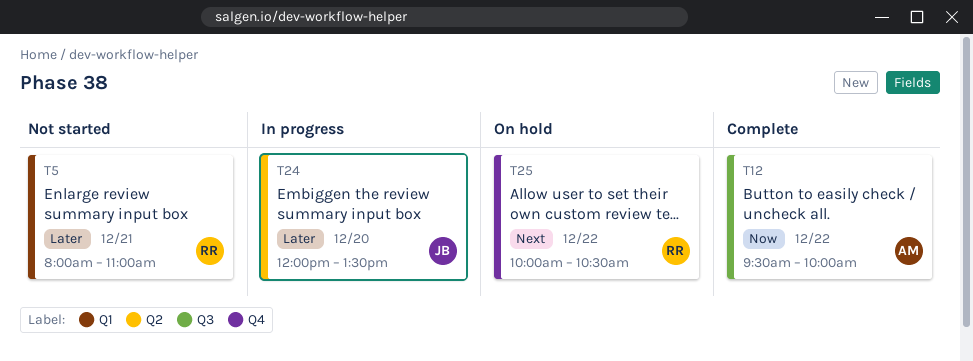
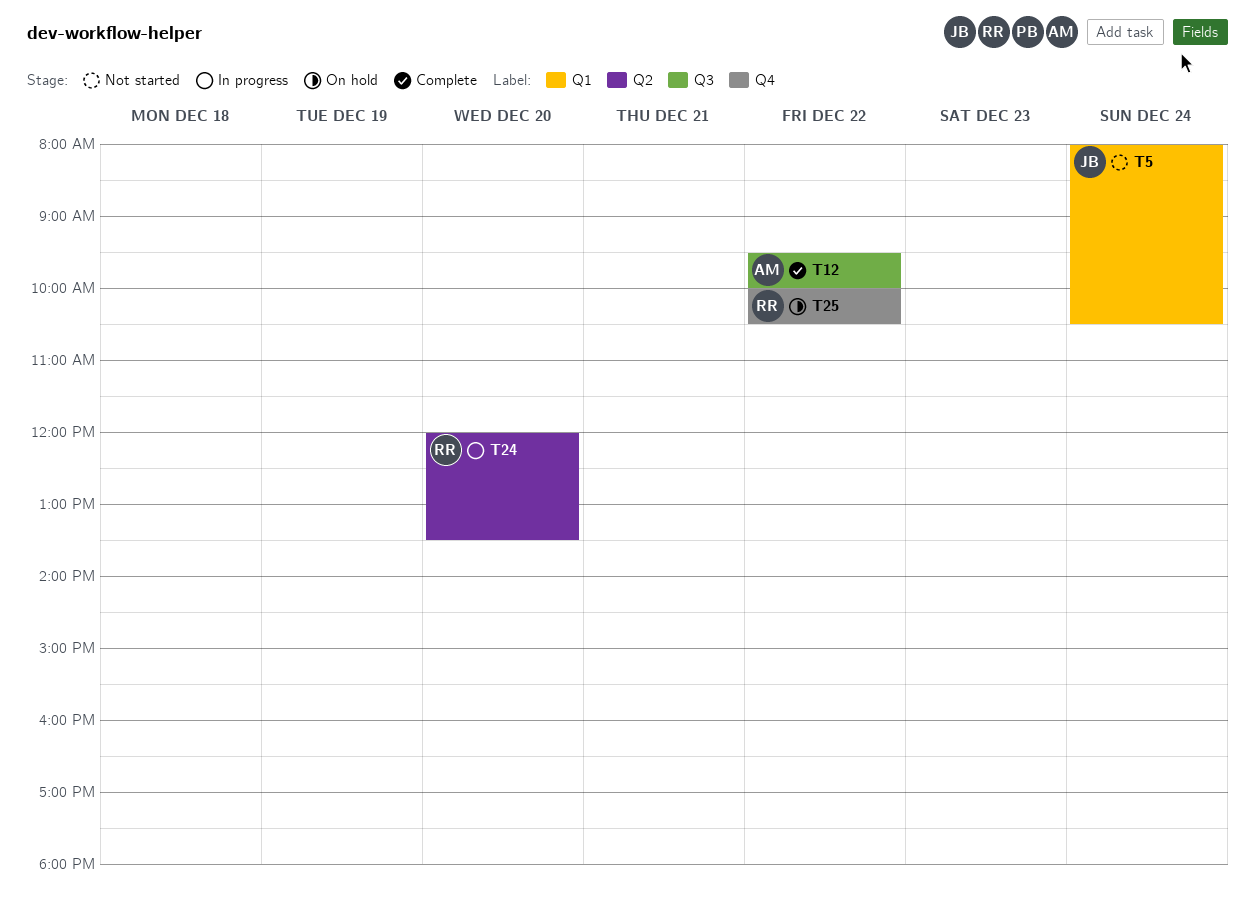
T5, owner: RR -> JB
T5, day: Dec 21 -> Dec 24
T5, ends: 11:00 -> 10:30
T24, owner: JB -> RR

